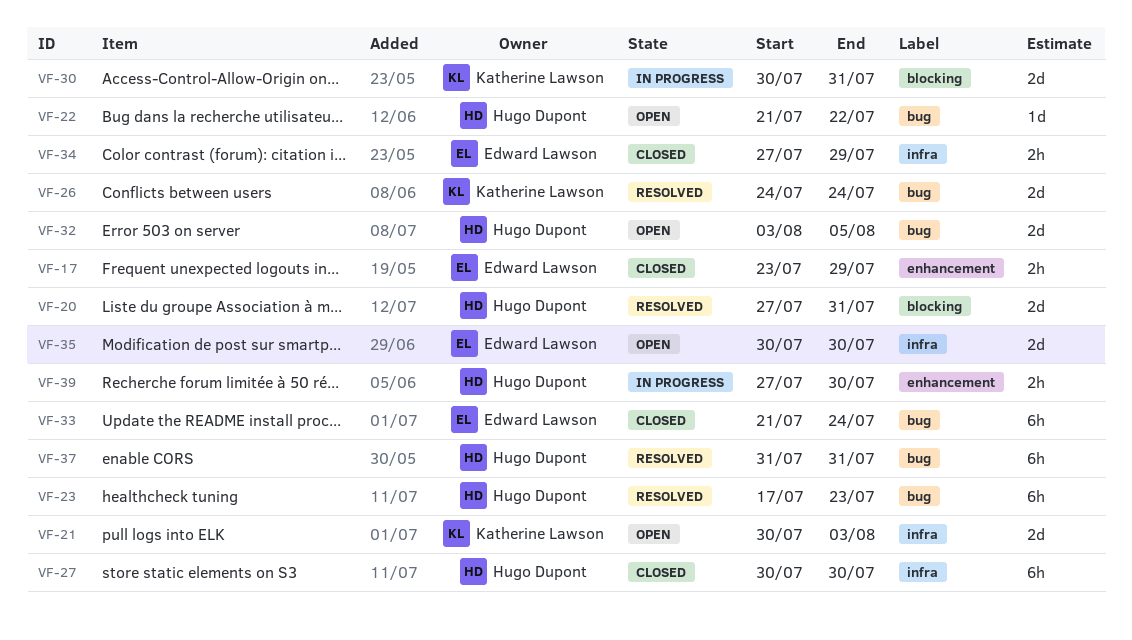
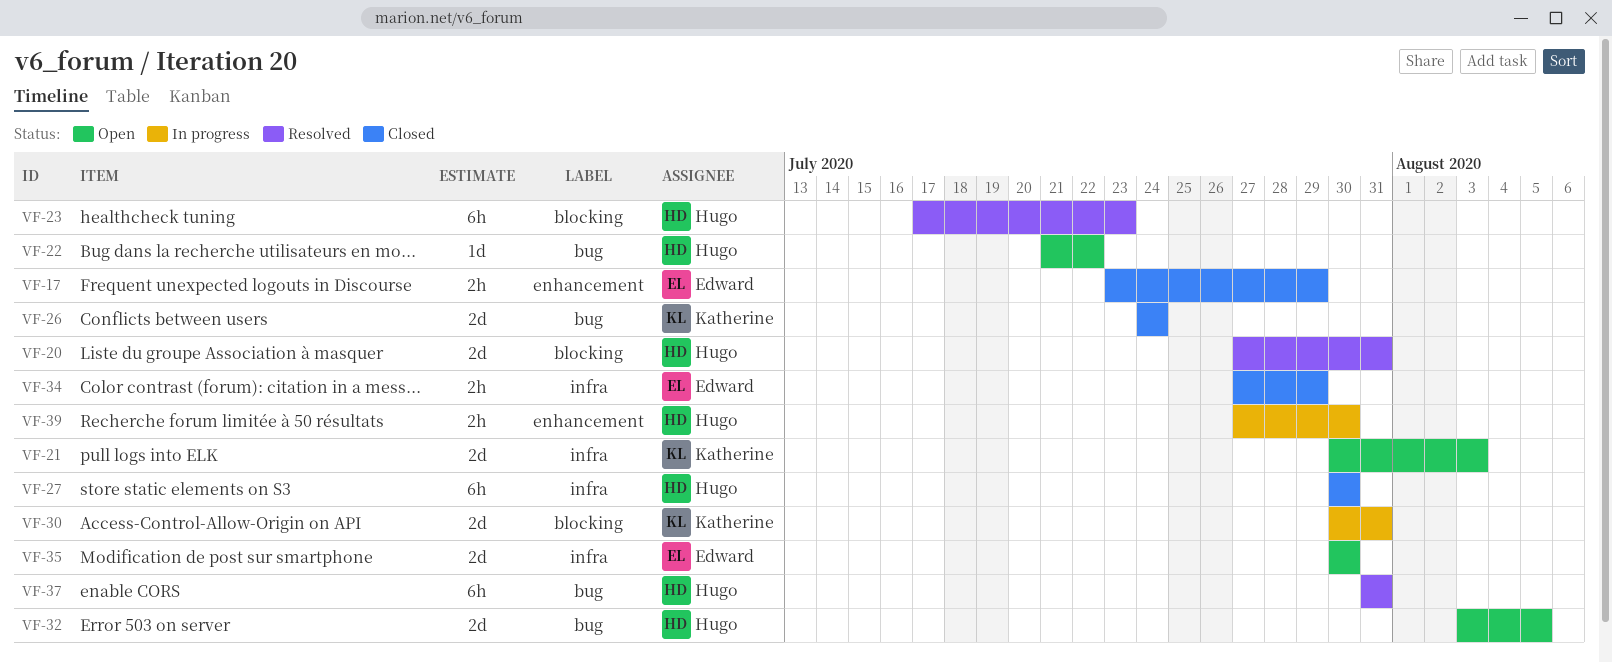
VF-23, label: bug -> blocking
VF-26, status: Resolved -> Closed
VF-33: present -> none

